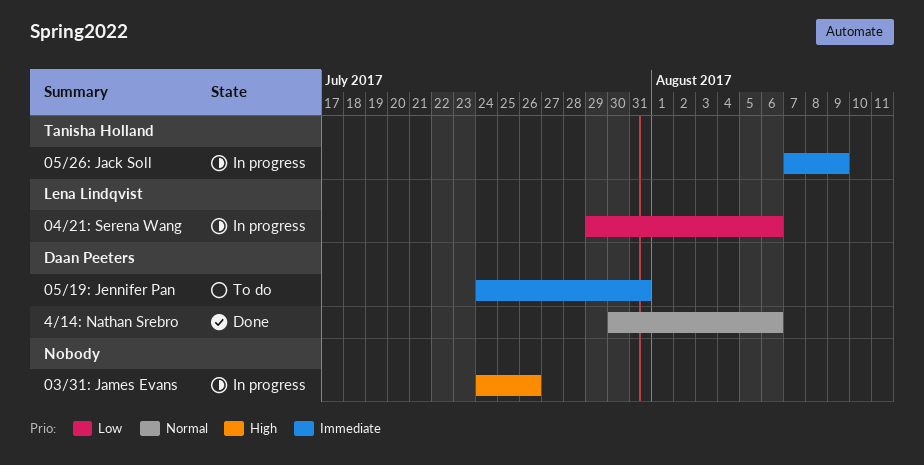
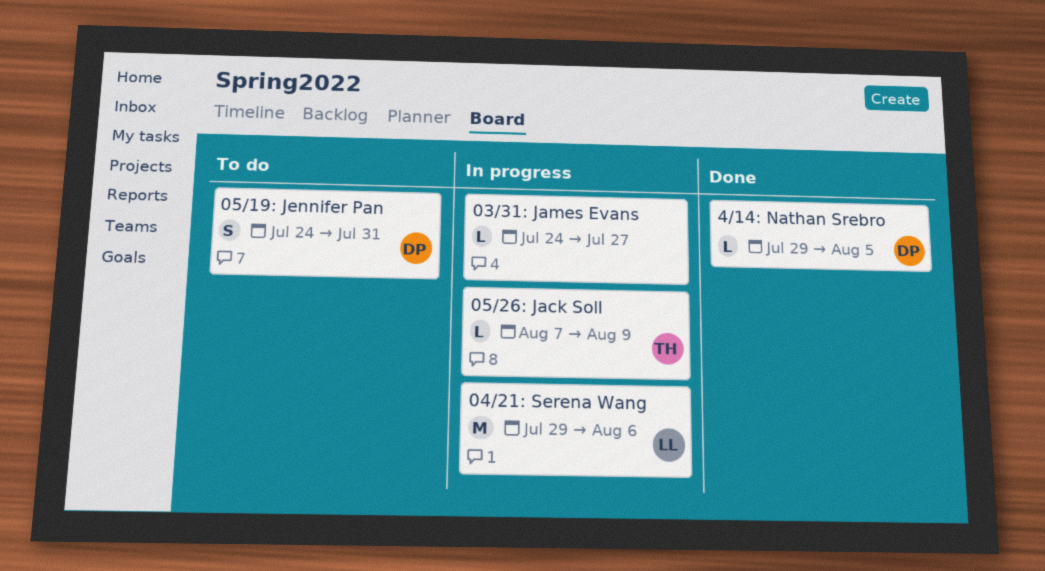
03/31: James Evans, due: Jul 26 -> Jul 27
4/14: Nathan Srebro, start: Jul 30 -> Jul 29
4/14: Nathan Srebro, due: Aug 6 -> Aug 5

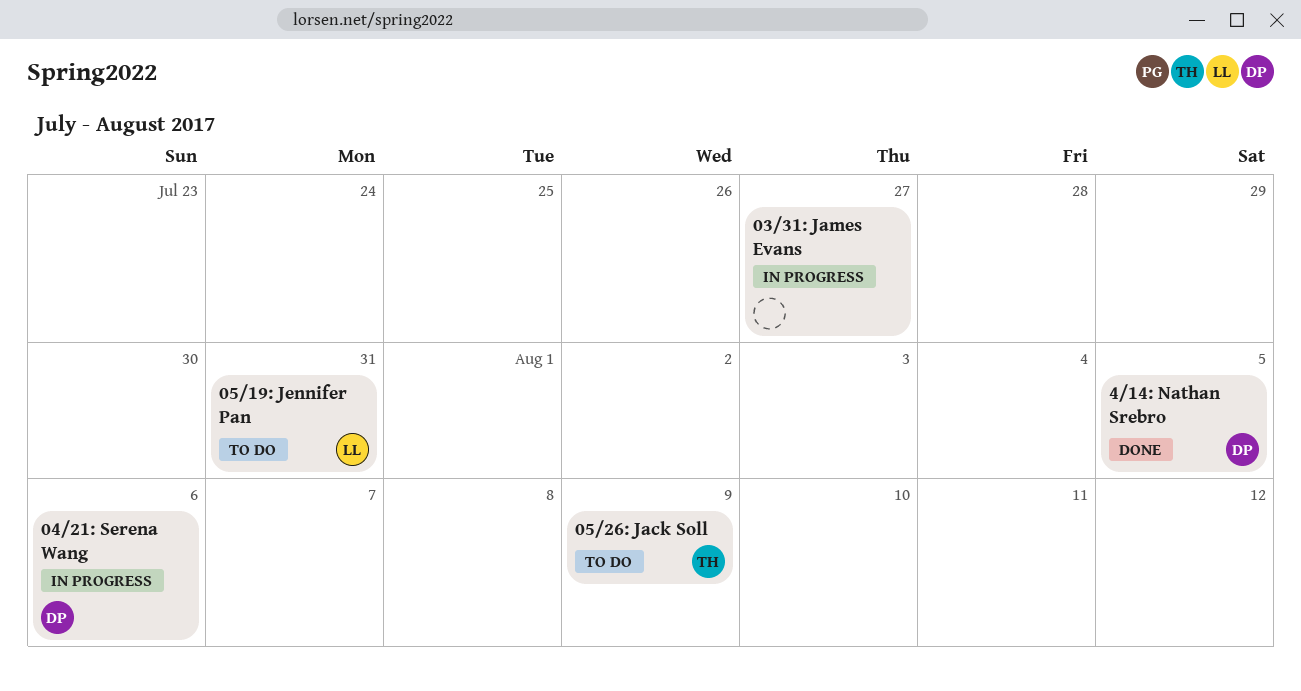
04/21: Serena Wang, owner: LL -> DP
05/19: Jennifer Pan, owner: DP -> LL
05/26: Jack Soll, status: In progress -> To do

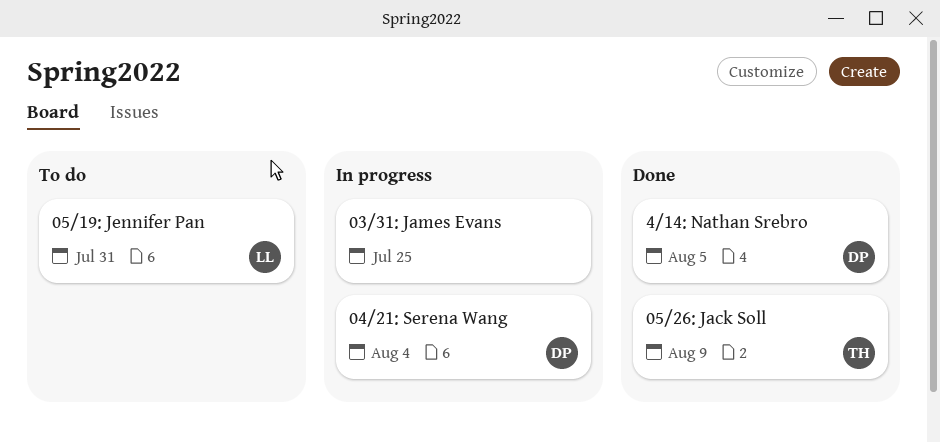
03/31: James Evans, due: Jul 27 -> Jul 25
04/21: Serena Wang, due: Aug 6 -> Aug 4
05/26: Jack Soll, status: To do -> Done

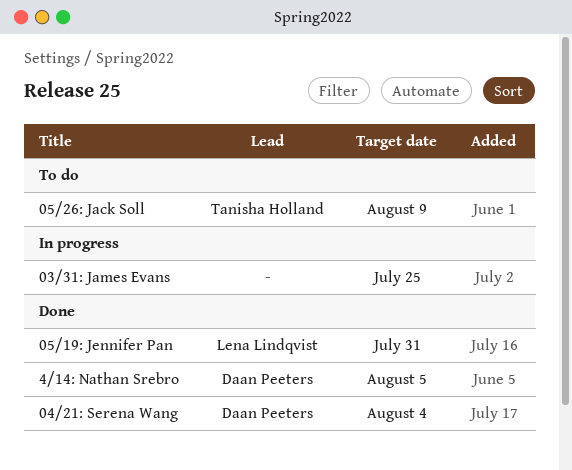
04/21: Serena Wang, status: In progress -> Done
05/19: Jennifer Pan, status: To do -> Done
05/26: Jack Soll, status: Done -> To do

